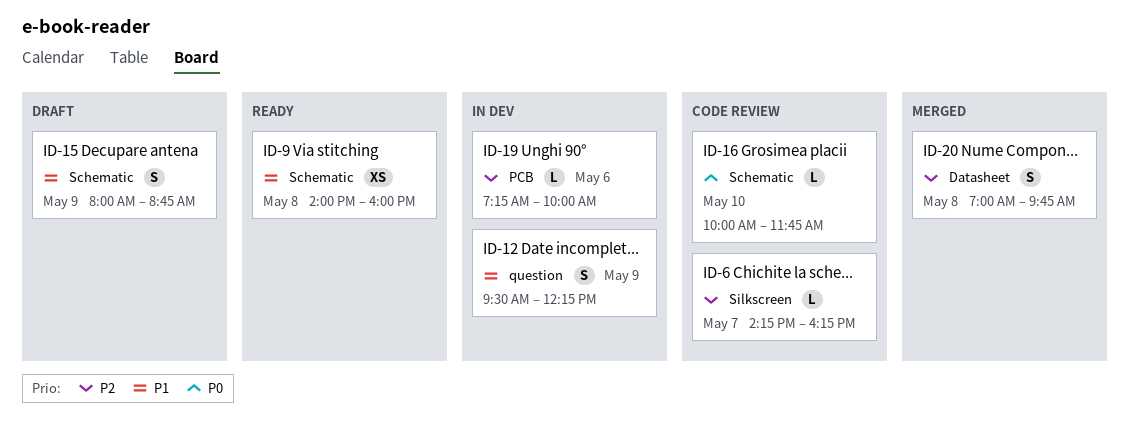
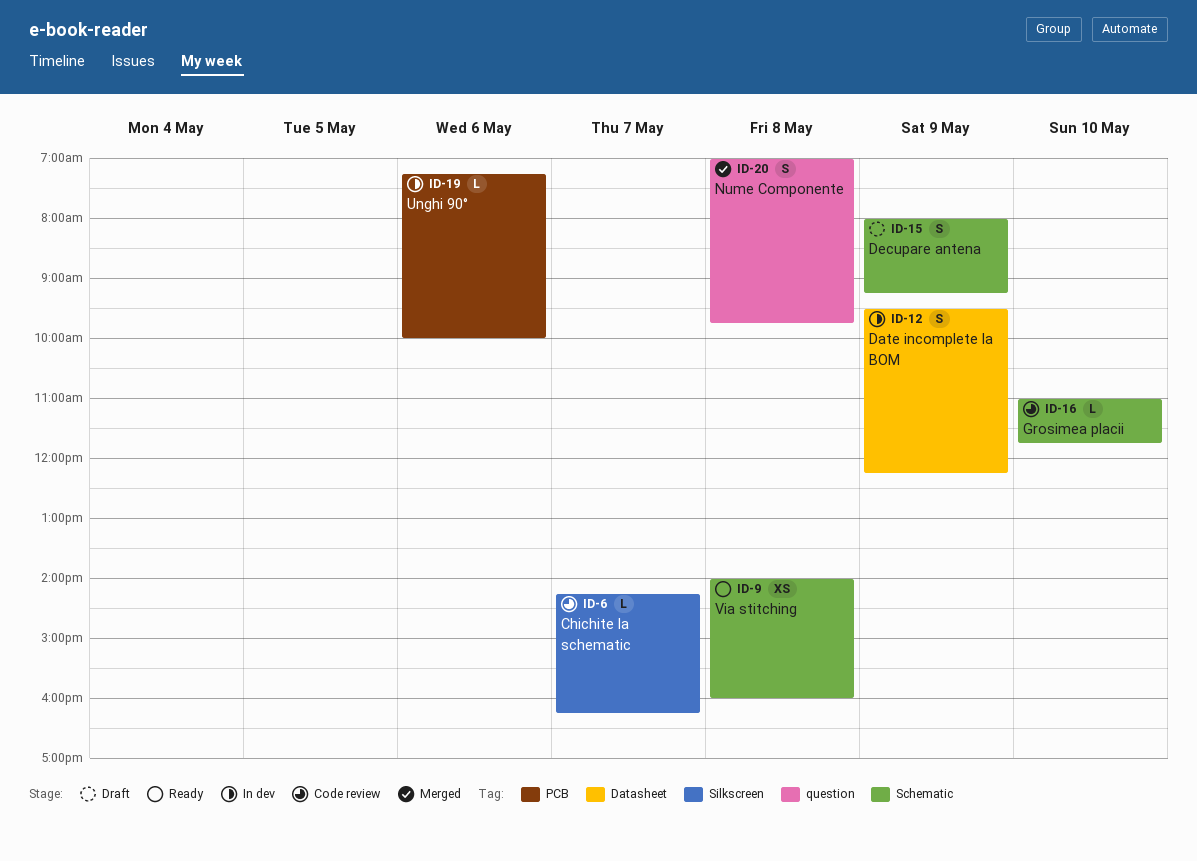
ID-12, label: question -> Datasheet
ID-15, ends: 08:45 -> 09:15
ID-16, begins: 10:00 -> 11:00
ID-20, label: Datasheet -> question

